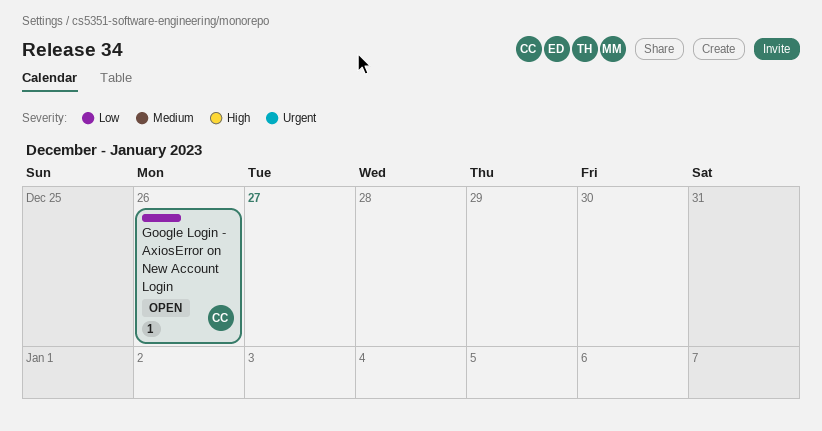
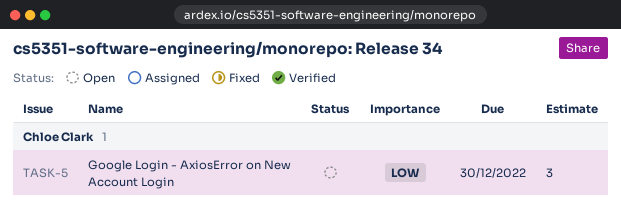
Google Login - AxiosError on New Account Login, estimate: 1 -> 3
Google Login - AxiosError on New Account Login, due: Dec 26 -> Dec 30

